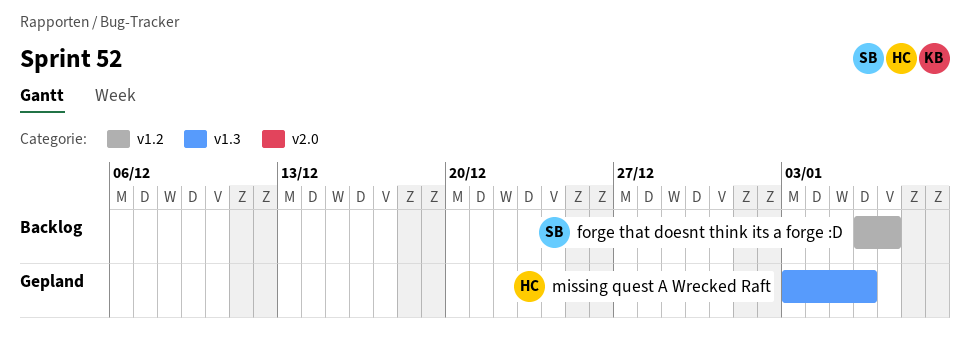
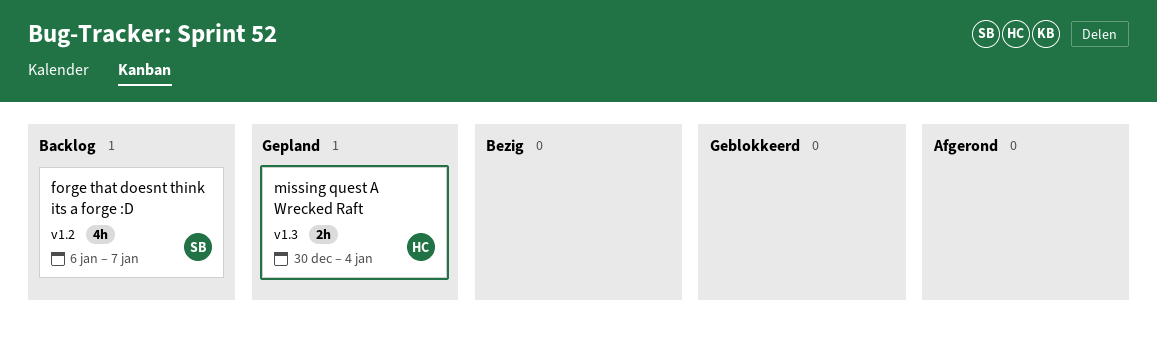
missing quest A Wrecked Raft, start: Jan 3 -> Dec 30
missing quest A Wrecked Raft, due: Jan 6 -> Jan 4

